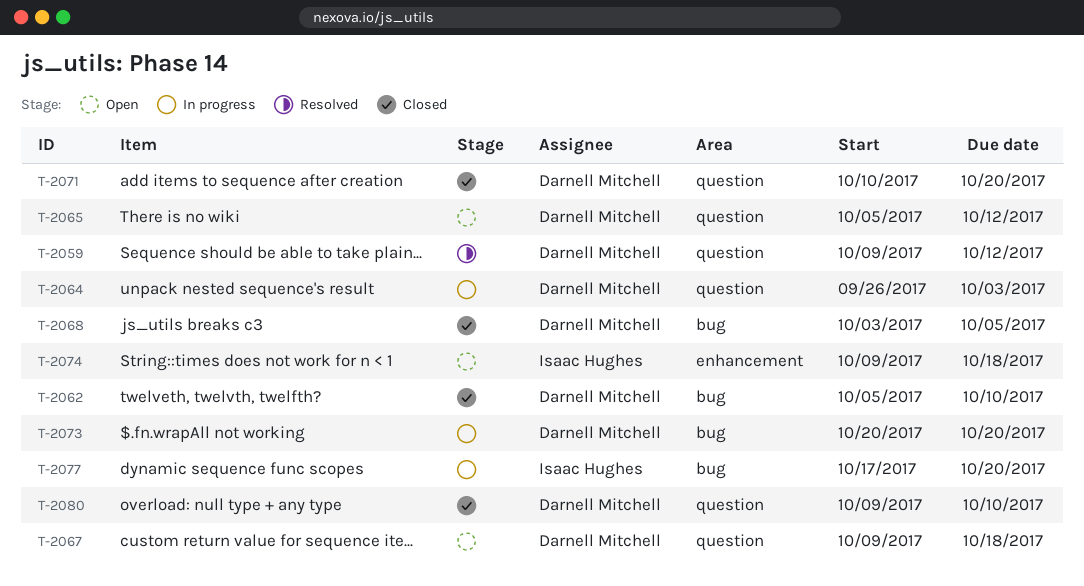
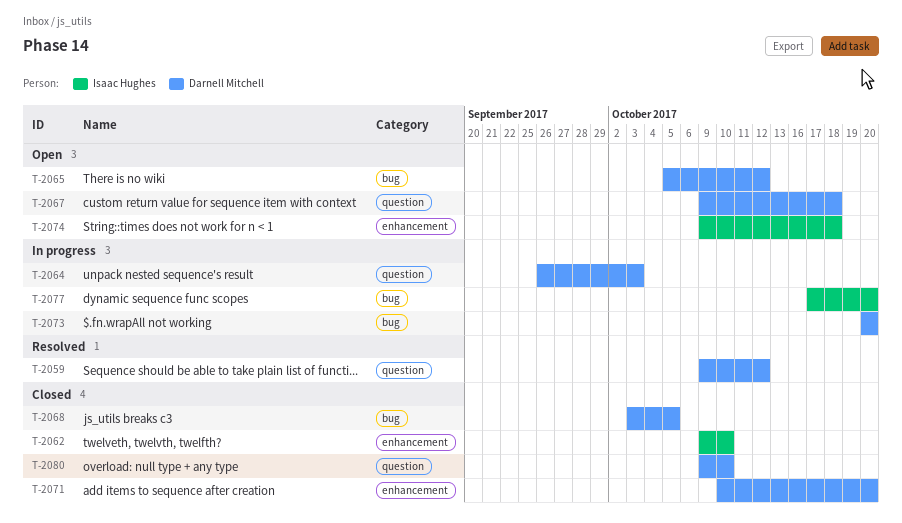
T-2062, owner: Darnell Mitchell -> Isaac Hughes
T-2062, label: bug -> enhancement
T-2062, start: Oct 5 -> Oct 9
T-2065, label: question -> bug
T-2071, label: question -> enhancement

